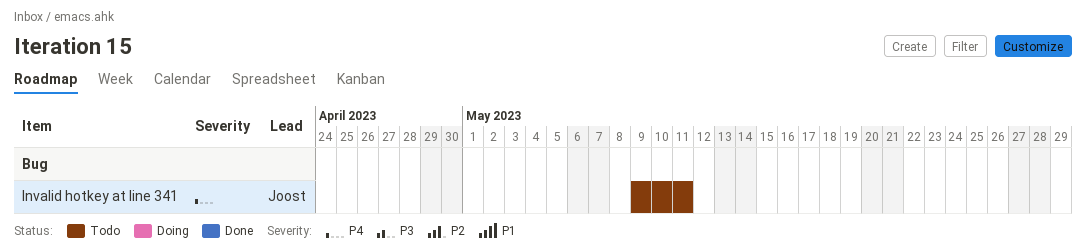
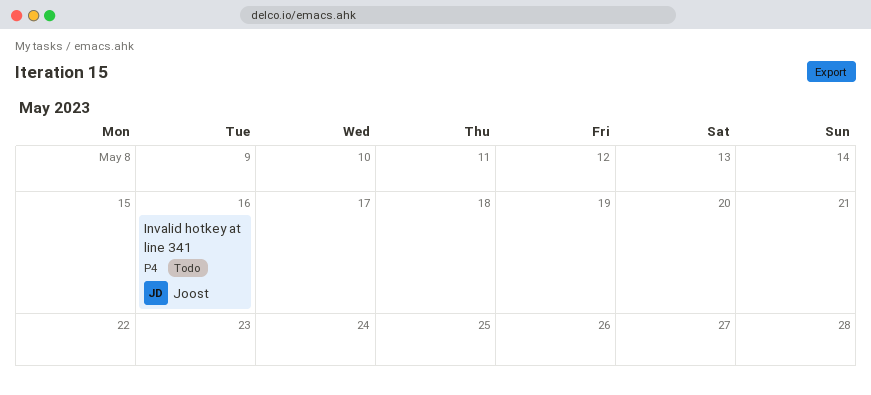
Invalid hotkey at line 341, due: May 11 -> May 16

